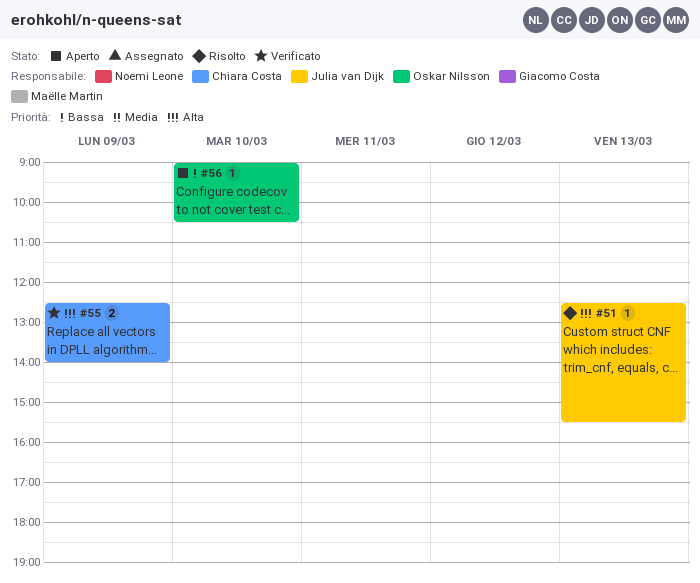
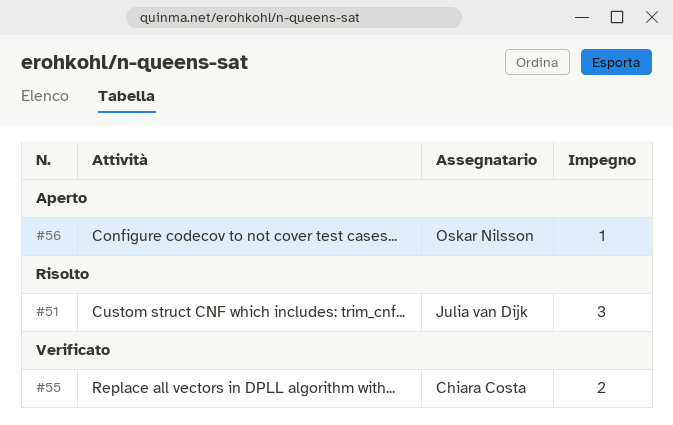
#51, estimate: 1 -> 3

